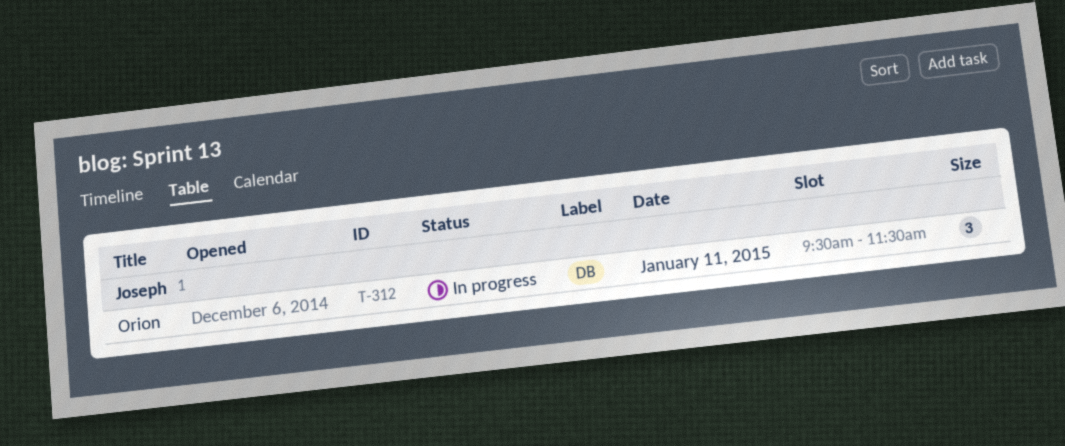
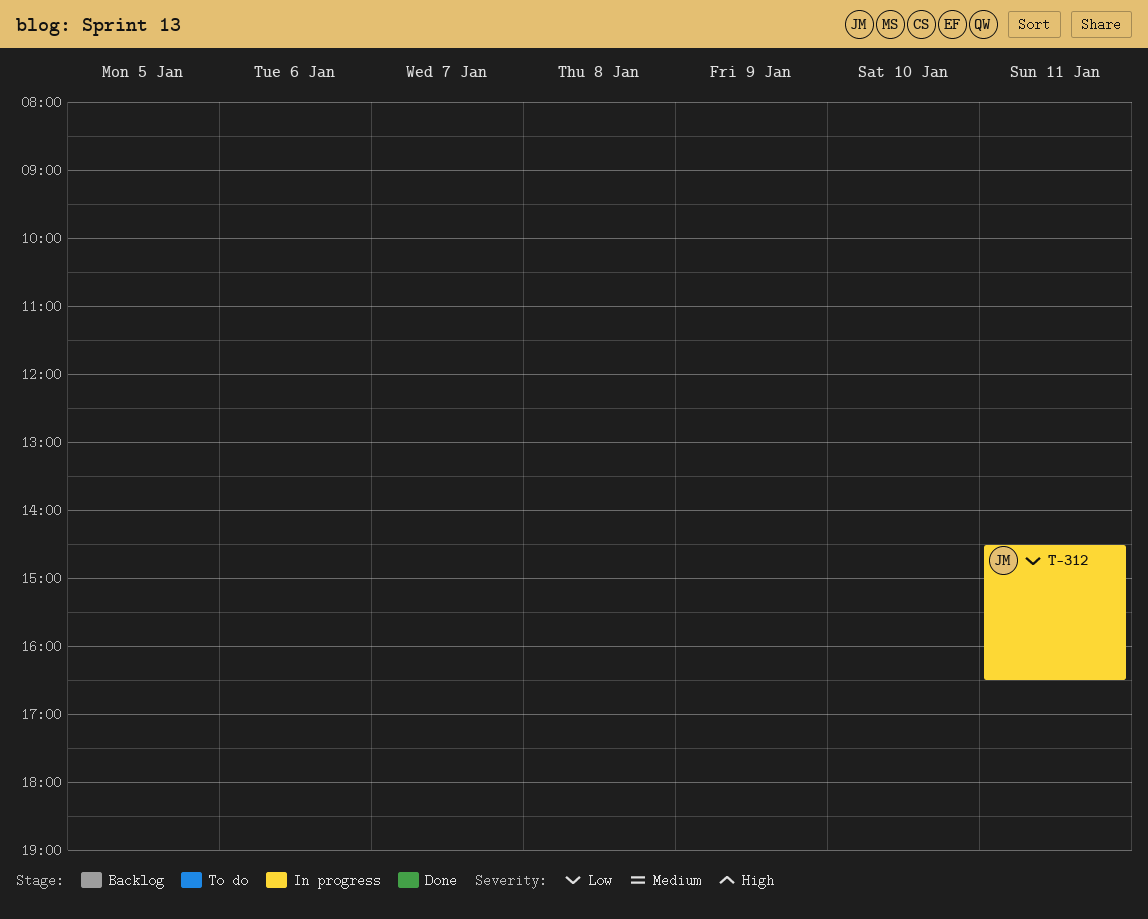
T-312, begins: 09:30 -> 14:30
T-312, ends: 11:30 -> 16:30

